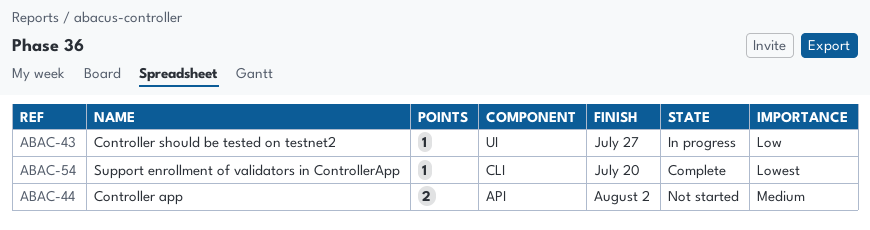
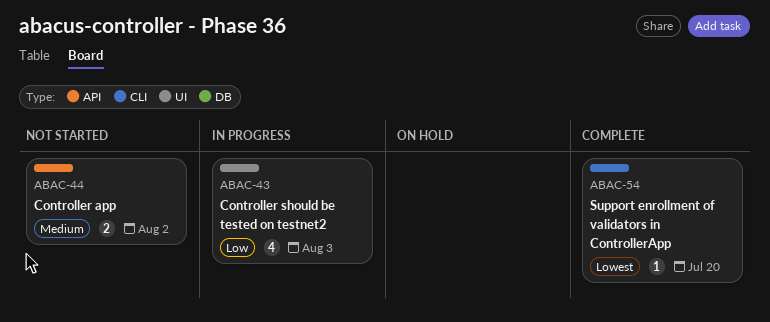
ABAC-43, estimate: 1 -> 4
ABAC-43, due: Jul 27 -> Aug 3

